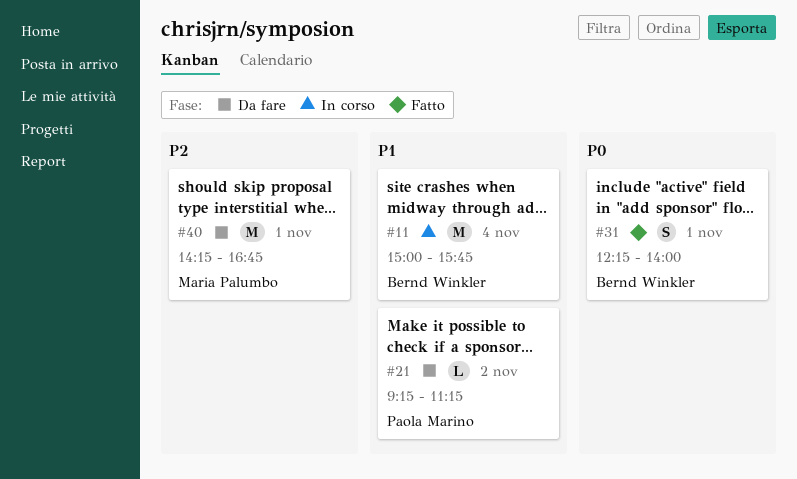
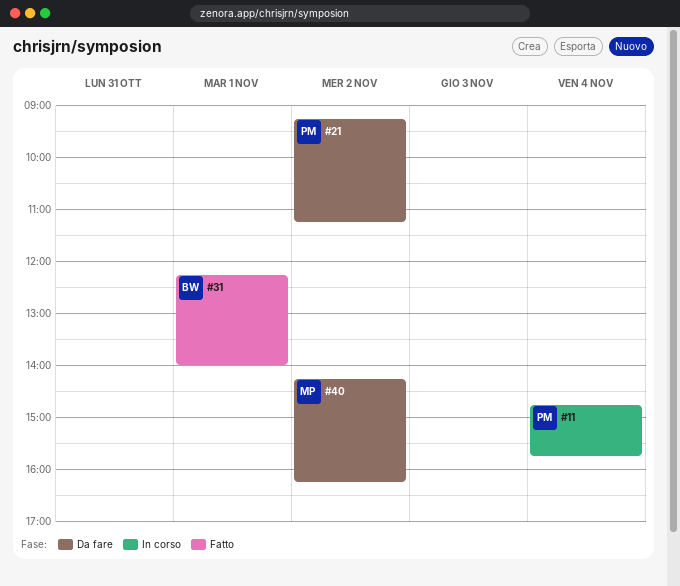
#11, owner: Bernd Winkler -> Paola Marino
#11, begins: 15:00 -> 14:45
#40, day: Nov 1 -> Nov 2
#40, ends: 16:45 -> 16:15

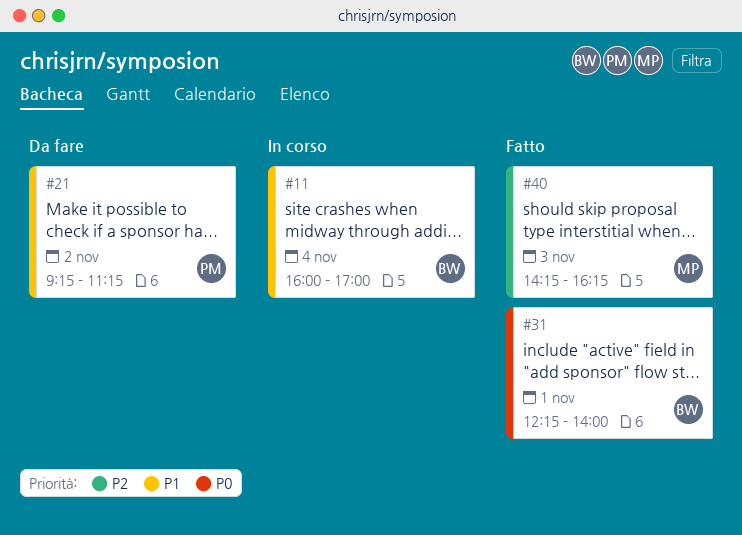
#11, owner: PM -> BW
#11, begins: 14:45 -> 16:00
#11, ends: 15:45 -> 17:00
#40, status: Da fare -> Fatto
#40, day: Nov 2 -> Nov 3

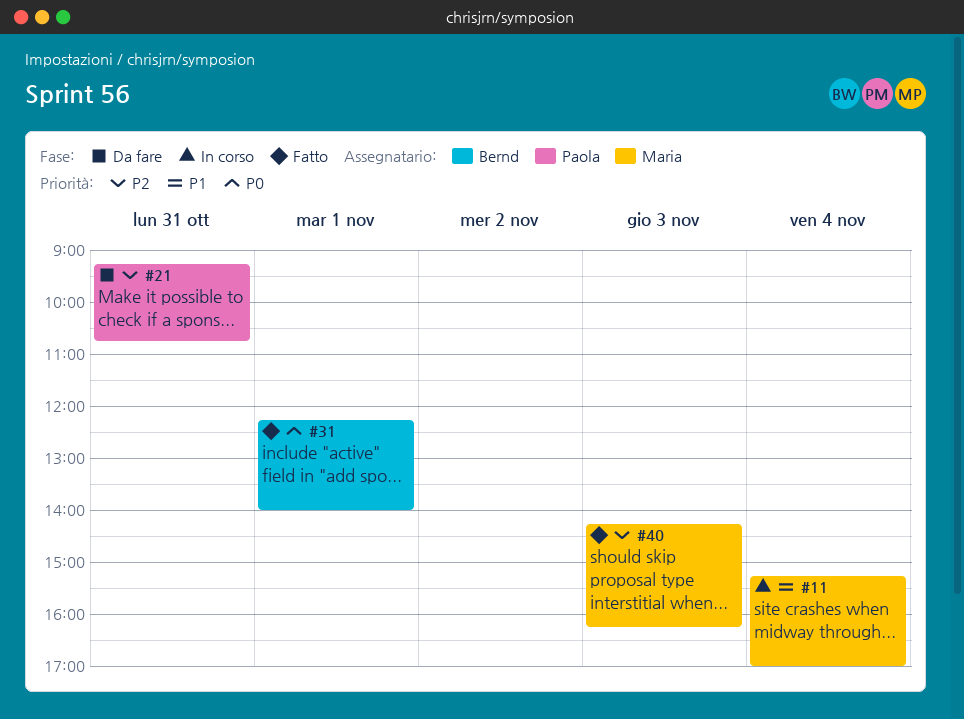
#11, owner: Bernd -> Maria
#11, begins: 16:00 -> 15:15
#21, priority: P1 -> P2
#21, day: Nov 2 -> Oct 31
#21, ends: 11:15 -> 10:45

